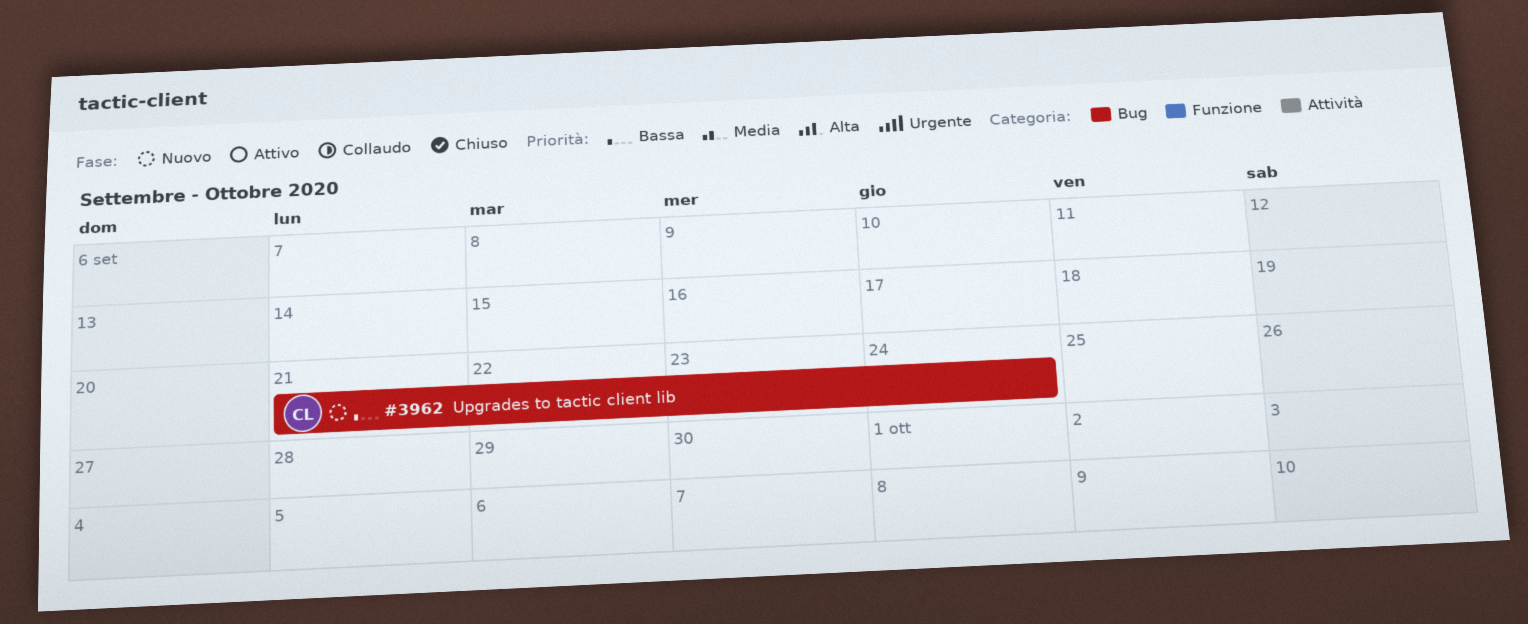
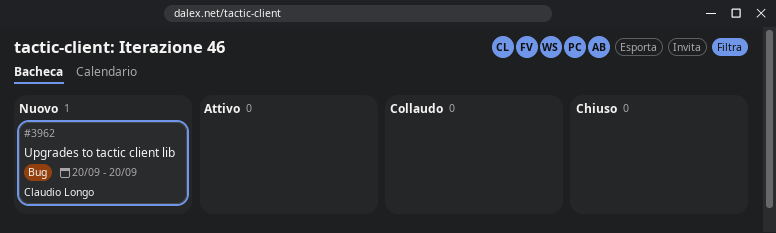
#3962, start: Sep 21 -> Sep 20
#3962, due: Sep 24 -> Sep 20

